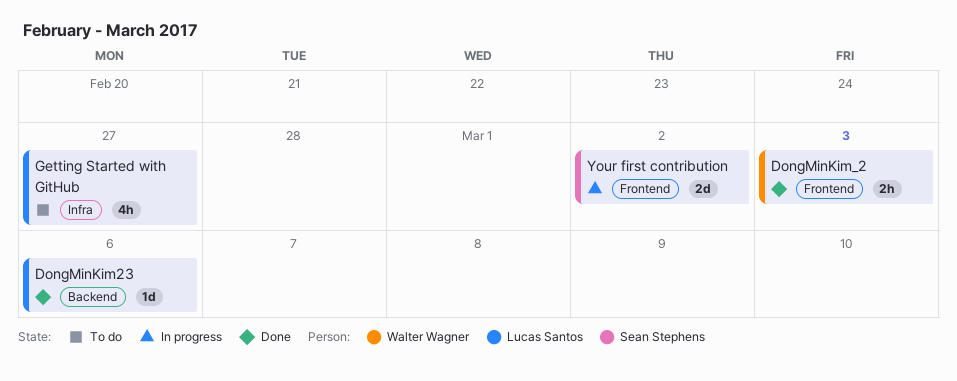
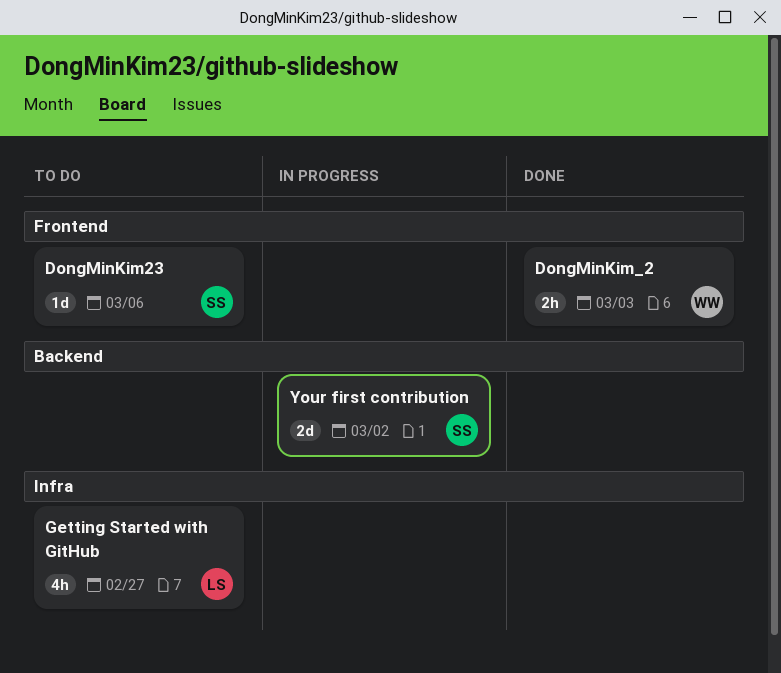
DongMinKim23, status: Done -> To do
DongMinKim23, owner: Lucas Santos -> Sean Stephens
DongMinKim23, label: Backend -> Frontend
Your first contribution, label: Frontend -> Backend

